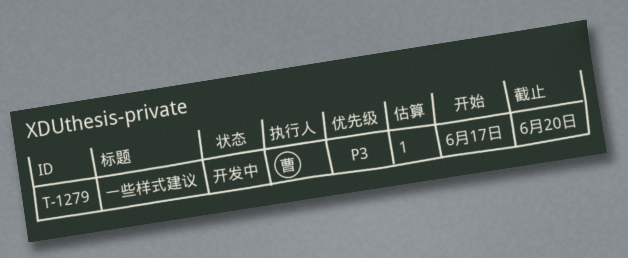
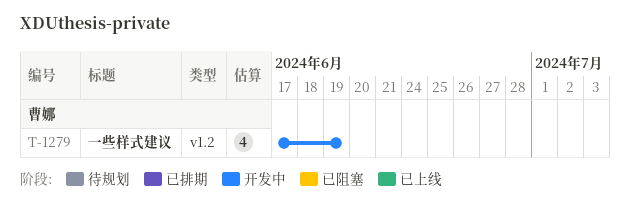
T-1279, estimate: 1 -> 4
T-1279, due: Jun 20 -> Jun 19

